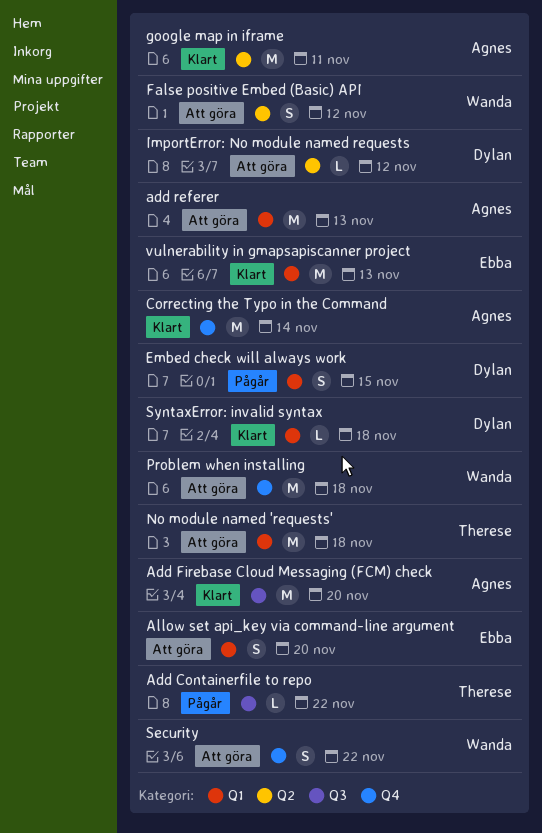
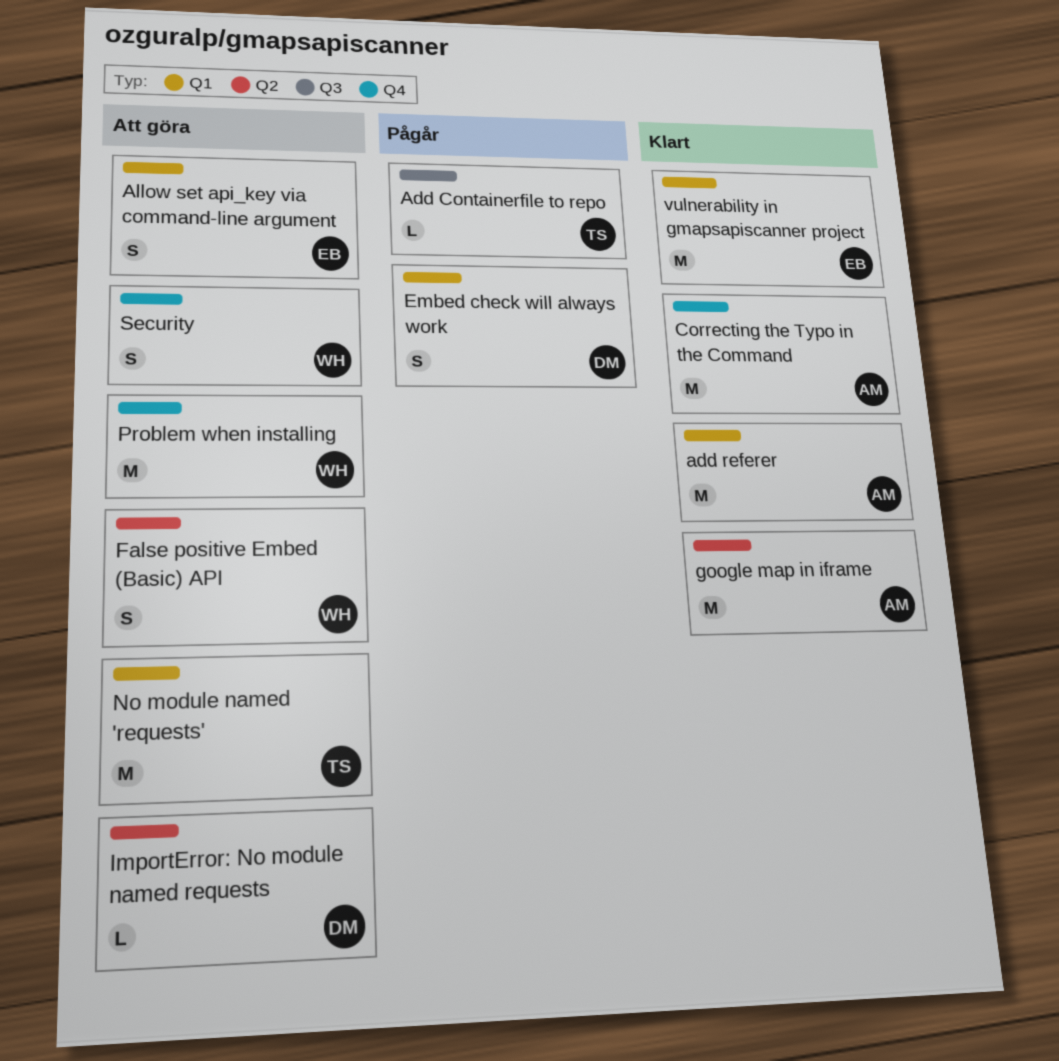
Add Firebase Cloud Messaging (FCM) check: present -> none
add referer, status: Att göra -> Klart
SyntaxError: invalid syntax: present -> none

